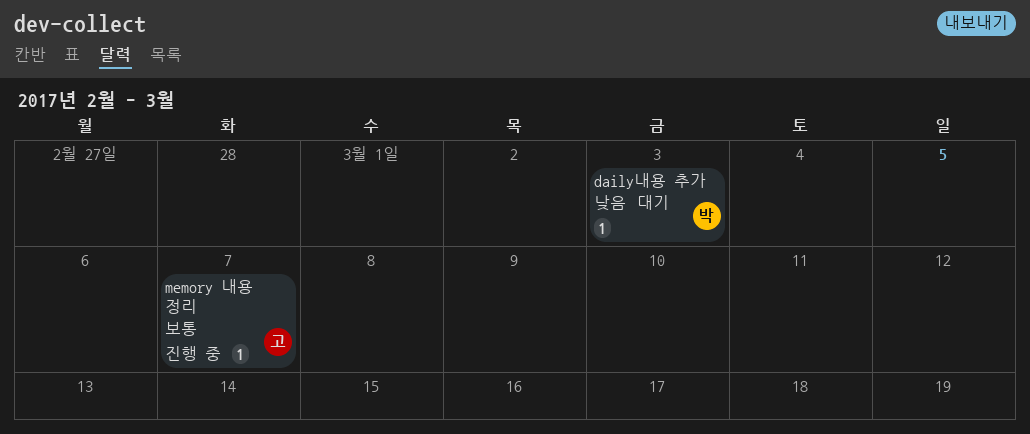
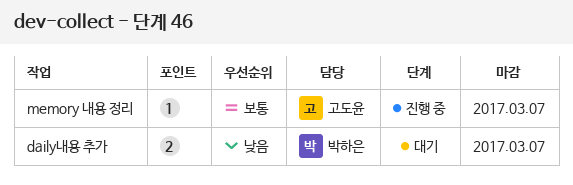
daily내용 추가, estimate: 1 -> 2
daily내용 추가, due: Mar 3 -> Mar 7

